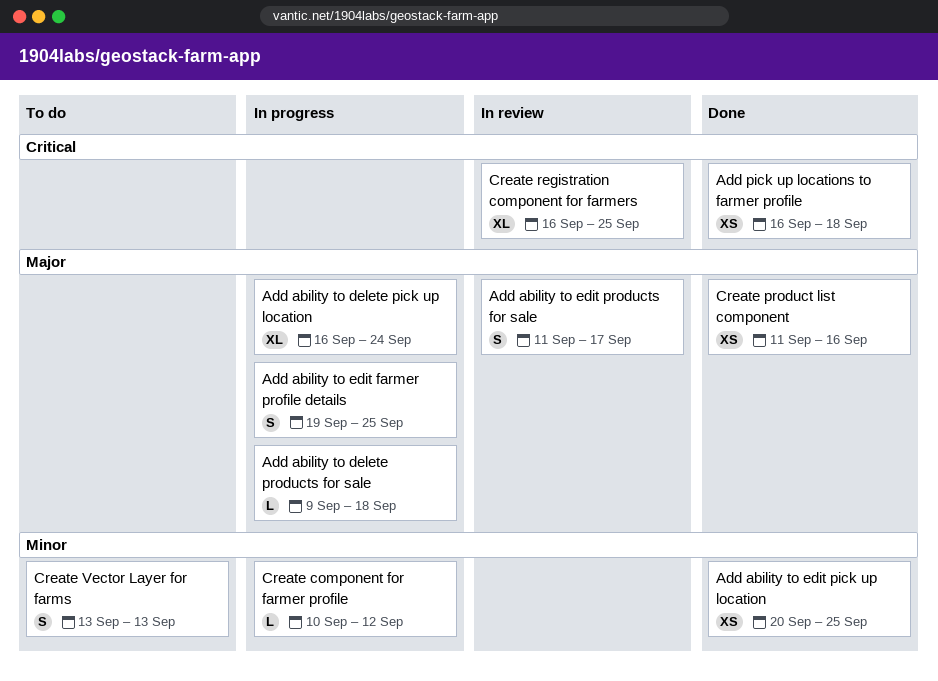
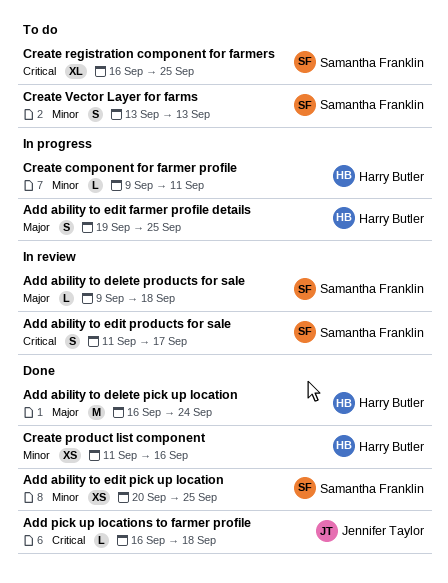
Add ability to delete pick up location, status: In progress -> Done
Add ability to delete pick up location, estimate: XL -> M
Add ability to delete products for sale, status: In progress -> In review
Add ability to edit products for sale, priority: Major -> Critical
Add pick up locations to farmer profile, estimate: XS -> L
Create component for farmer profile, start: Sep 10 -> Sep 9
Create component for farmer profile, due: Sep 12 -> Sep 11
Create product list component, priority: Major -> Minor
Create registration component for farmers, status: In review -> To do

